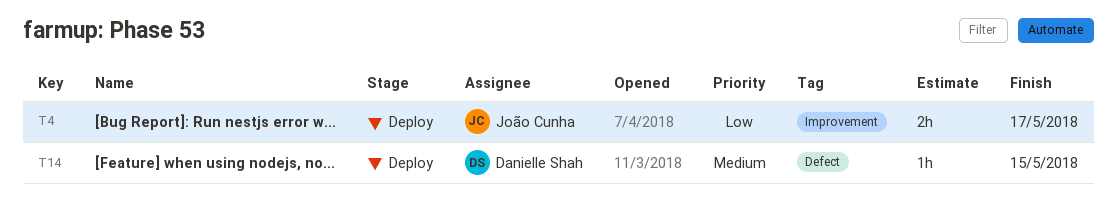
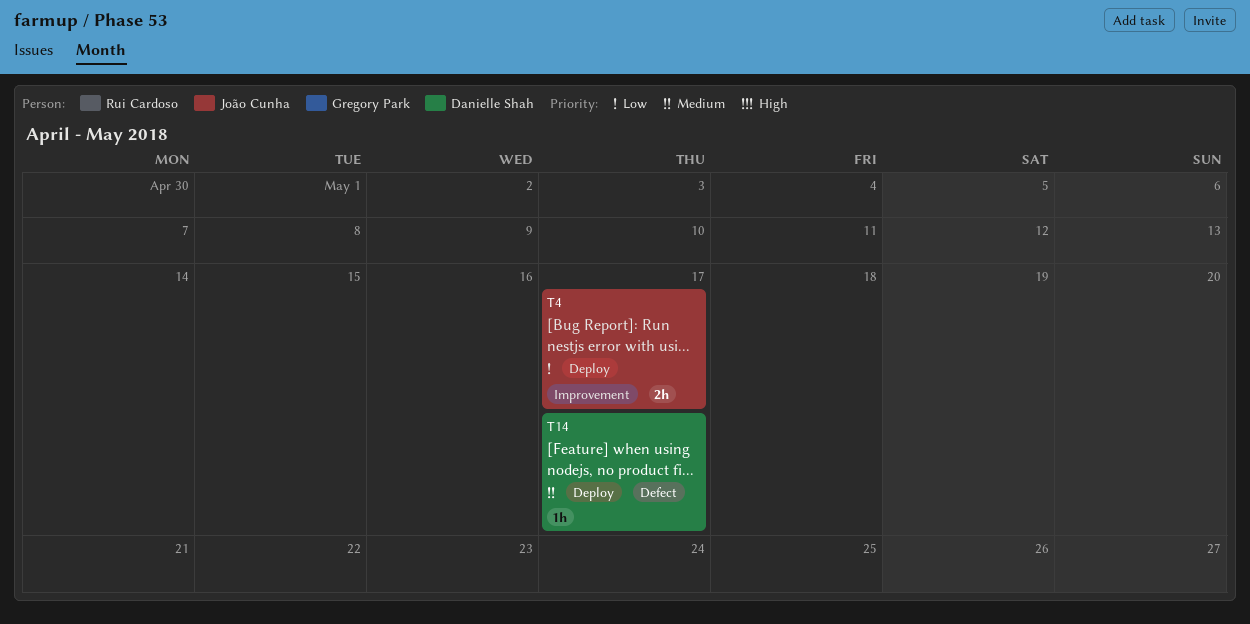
T14, due: May 15 -> May 17

